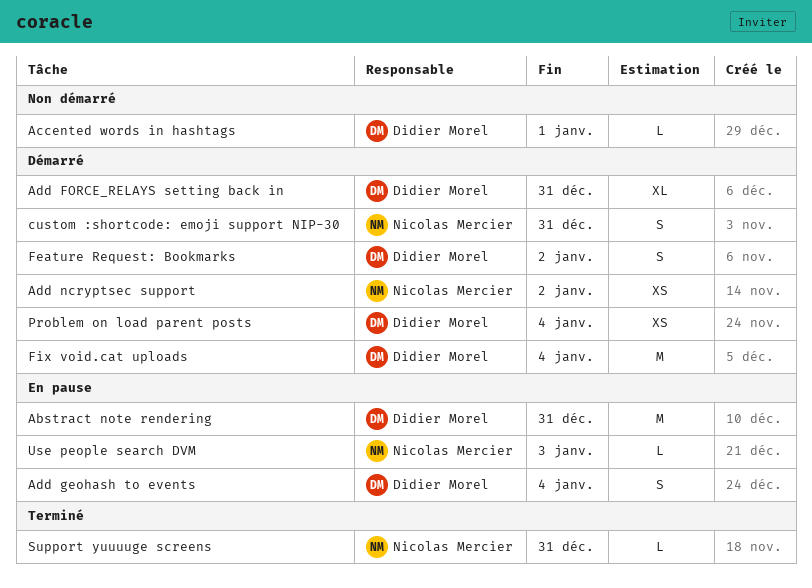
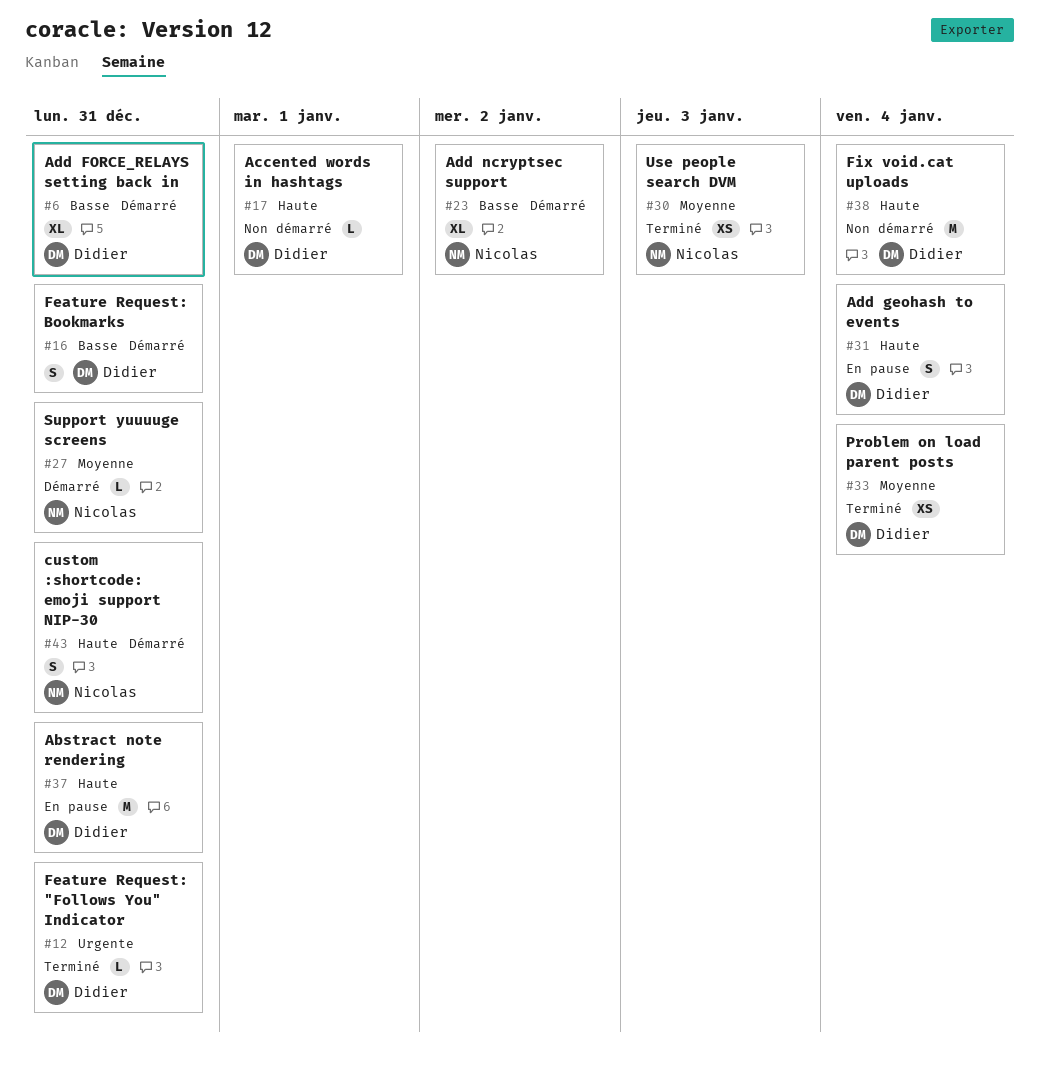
Add ncryptsec support, estimate: XS -> XL
Feature Request: "Follows You" Indicator: none -> present
Feature Request: Bookmarks, due: Jan 2 -> Dec 31
Fix void.cat uploads, status: Démarré -> Non démarré
Problem on load parent posts, status: Démarré -> Terminé
Support yuuuuge screens, status: Terminé -> Démarré
Use people search DVM, status: En pause -> Terminé
Use people search DVM, estimate: L -> XS

